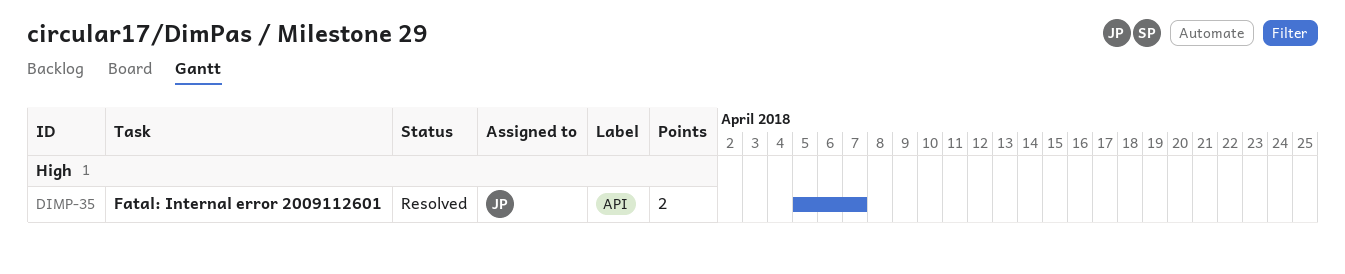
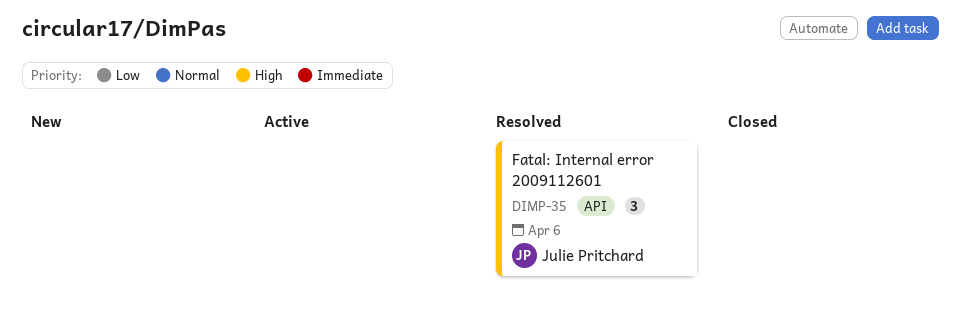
DIMP-35, estimate: 2 -> 3
DIMP-35, due: Apr 7 -> Apr 6

